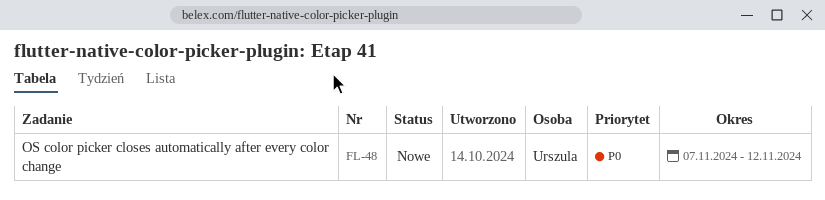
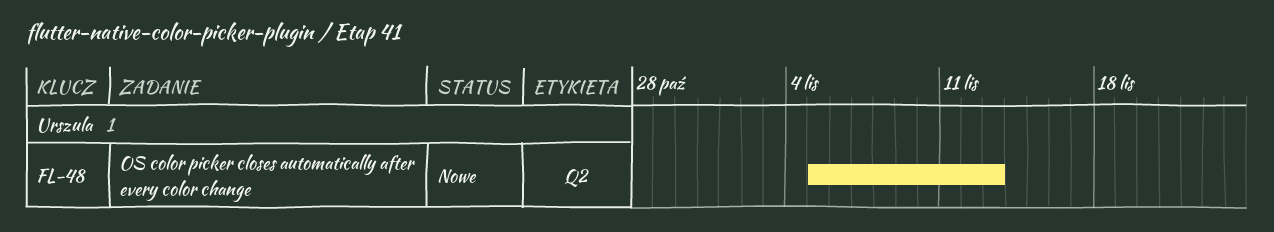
FL-48, start: Nov 7 -> Nov 5
FL-48, due: Nov 12 -> Nov 13

